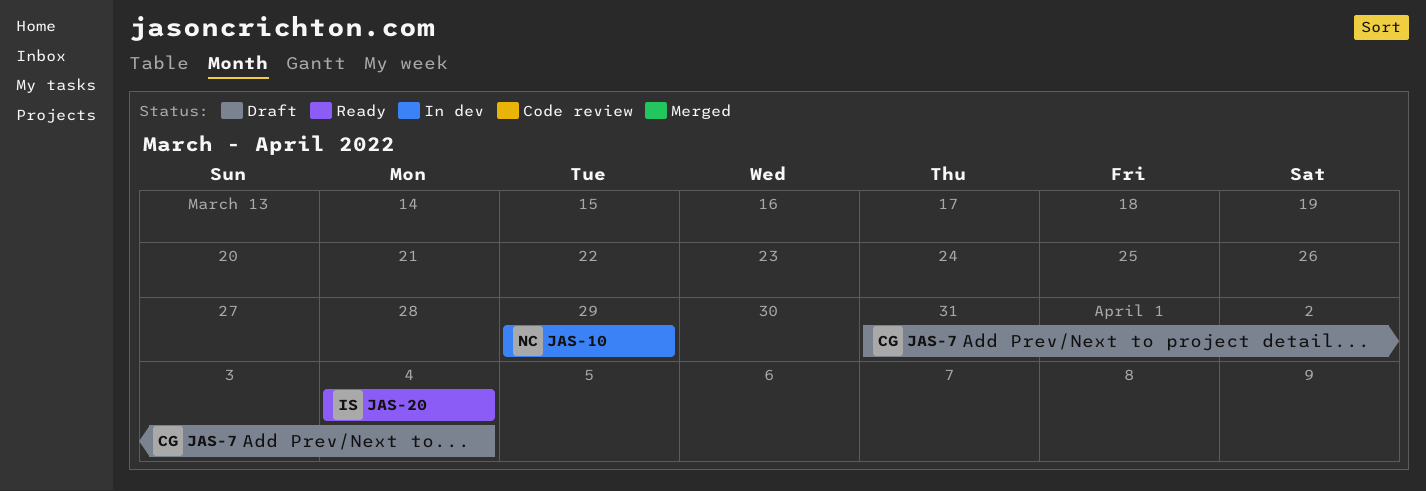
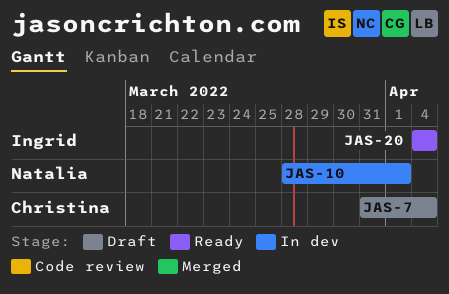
JAS-10, start: Mar 29 -> Mar 28
JAS-10, due: Mar 29 -> Apr 1

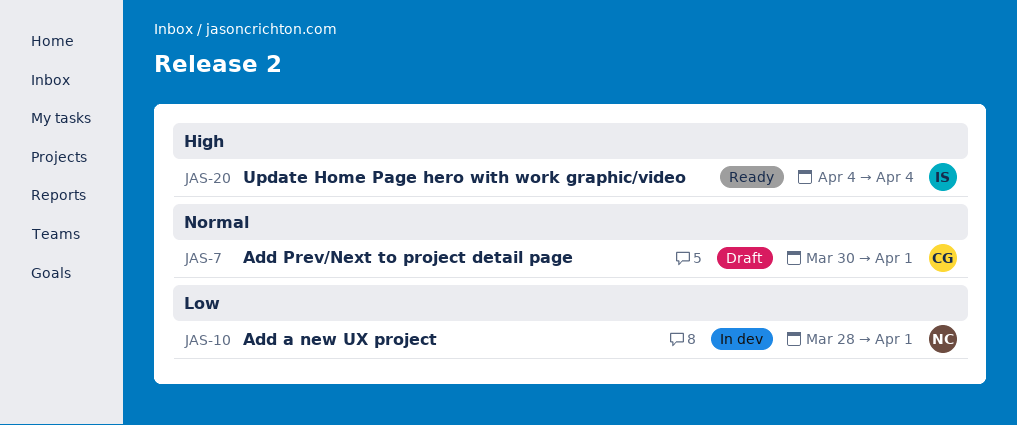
JAS-7, start: Mar 31 -> Mar 30
JAS-7, due: Apr 4 -> Apr 1

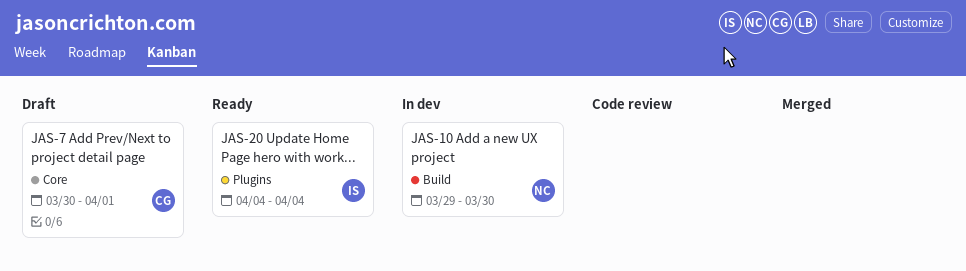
JAS-10, start: Mar 28 -> Mar 29
JAS-10, due: Apr 1 -> Mar 30

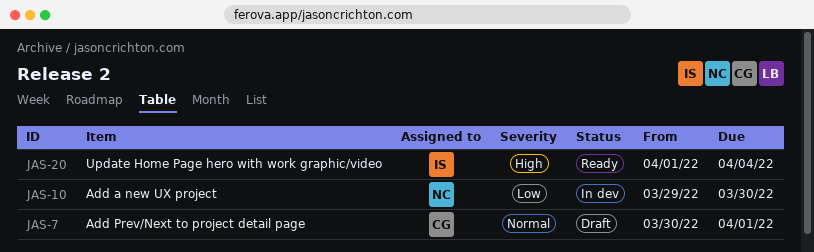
JAS-20, start: Apr 4 -> Apr 1

